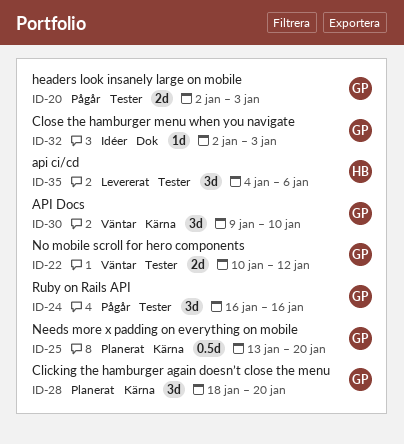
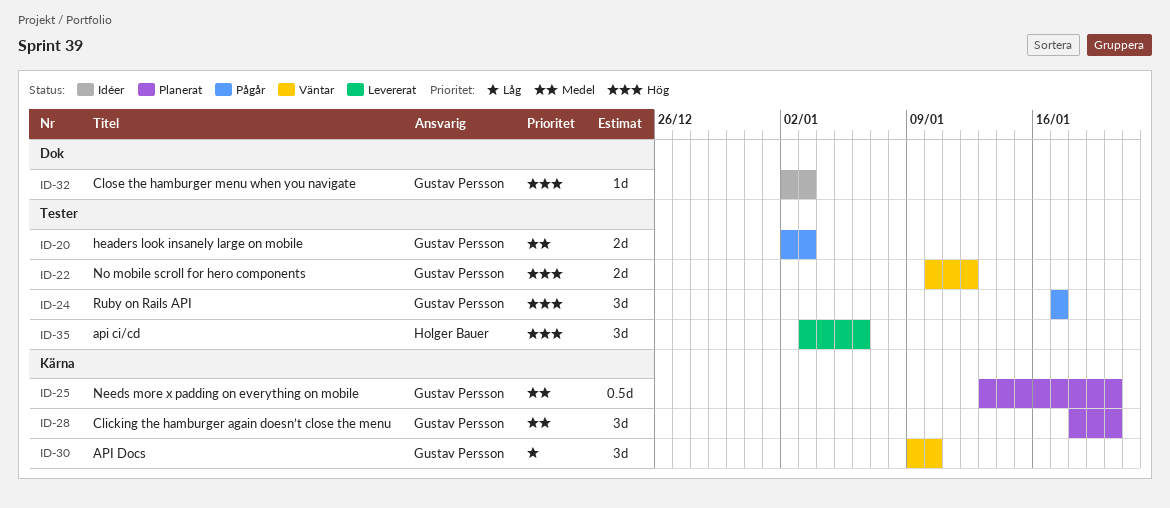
ID-24, start: Jan 16 -> Jan 17
ID-24, due: Jan 16 -> Jan 17
ID-35, start: Jan 4 -> Jan 3

